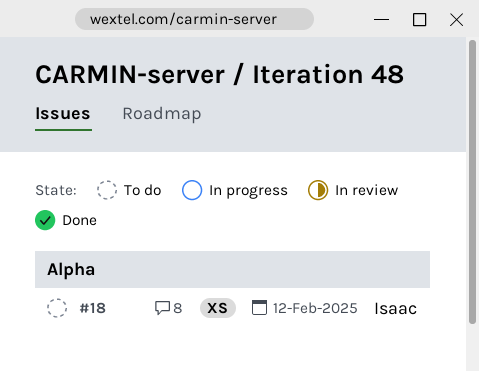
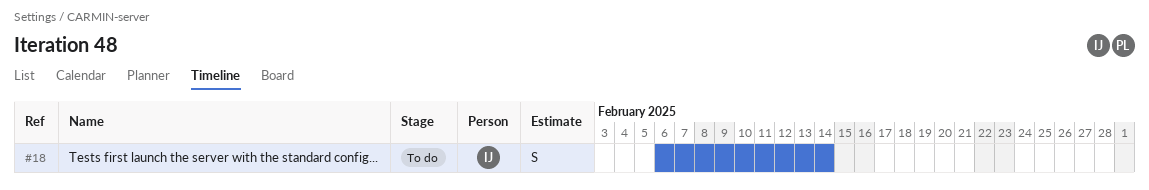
#18, estimate: XS -> S
#18, due: Feb 12 -> Feb 14

